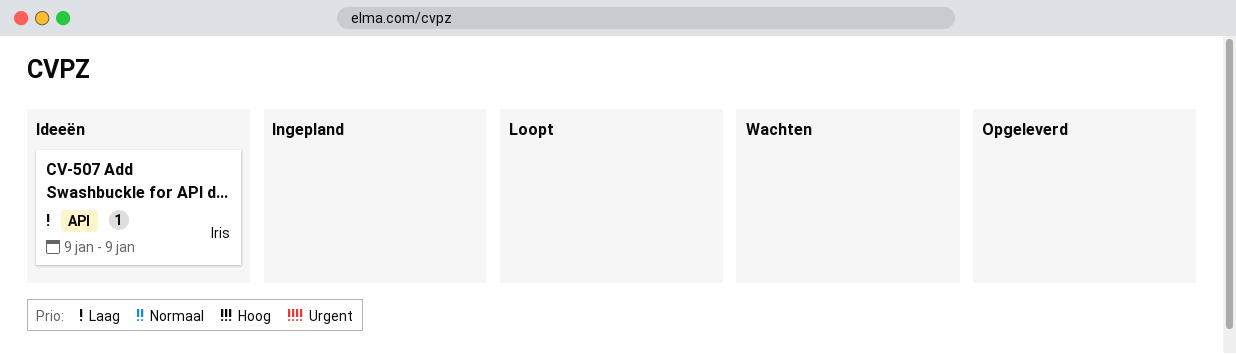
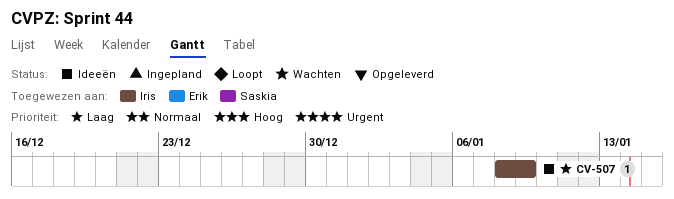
CV-507, start: Jan 9 -> Jan 8

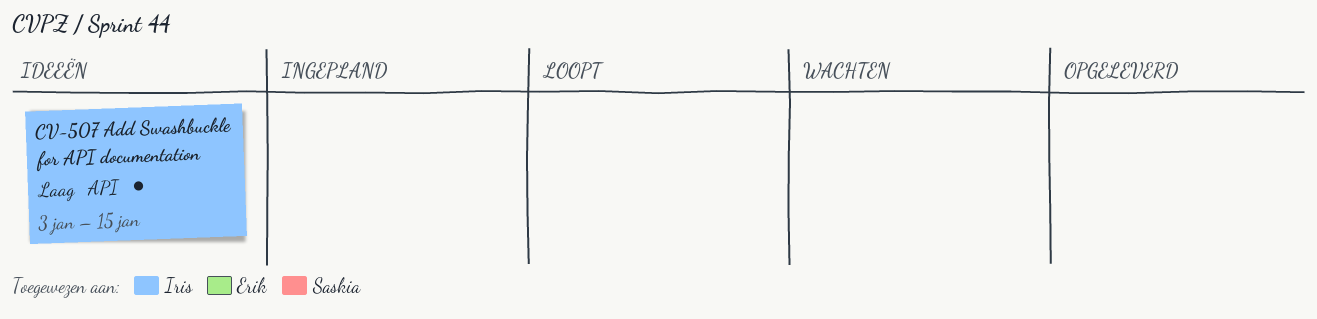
CV-507, start: Jan 8 -> Jan 3
CV-507, due: Jan 9 -> Jan 15

